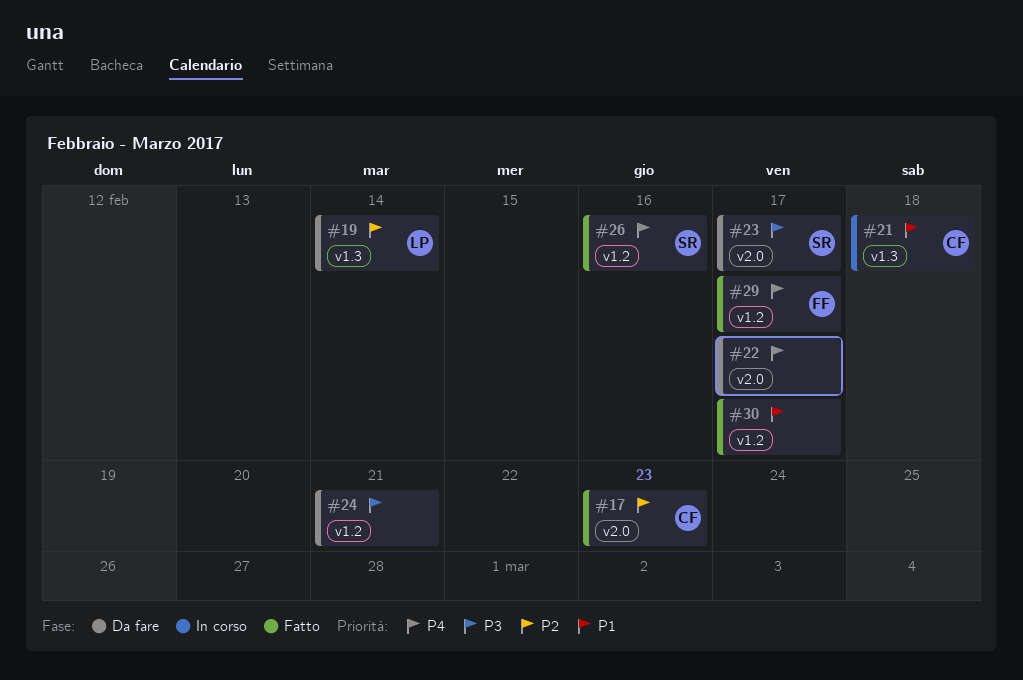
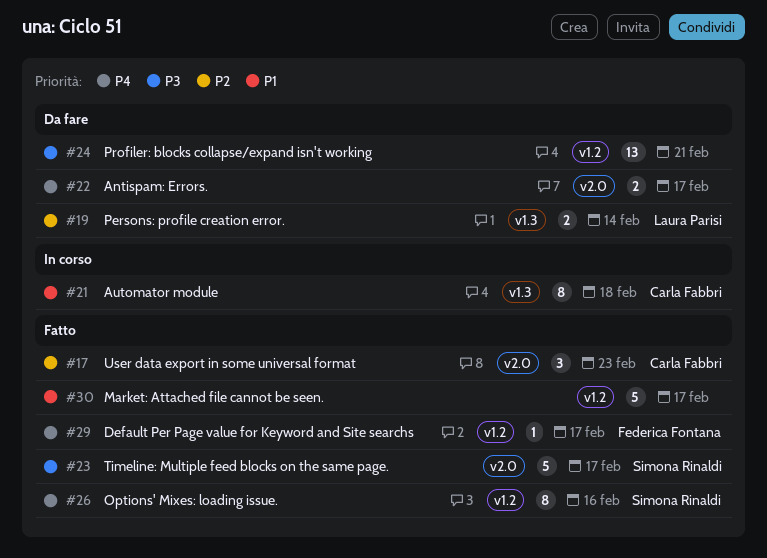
#23, status: Da fare -> Fatto

